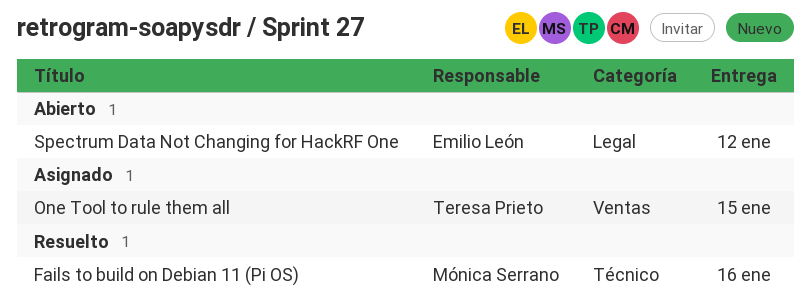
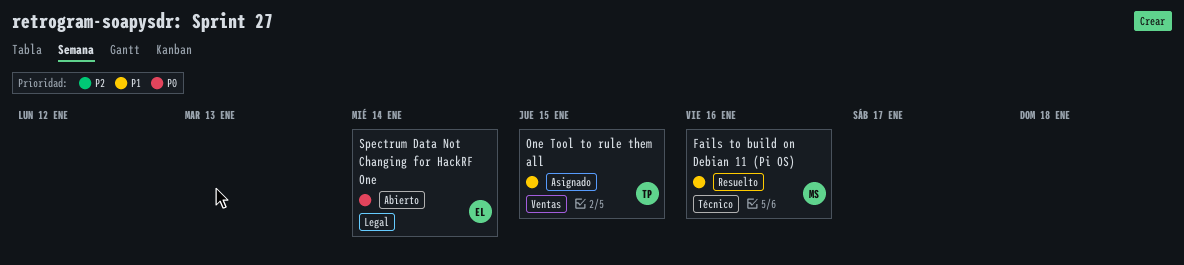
Spectrum Data Not Changing for HackRF One, due: Jan 12 -> Jan 14

